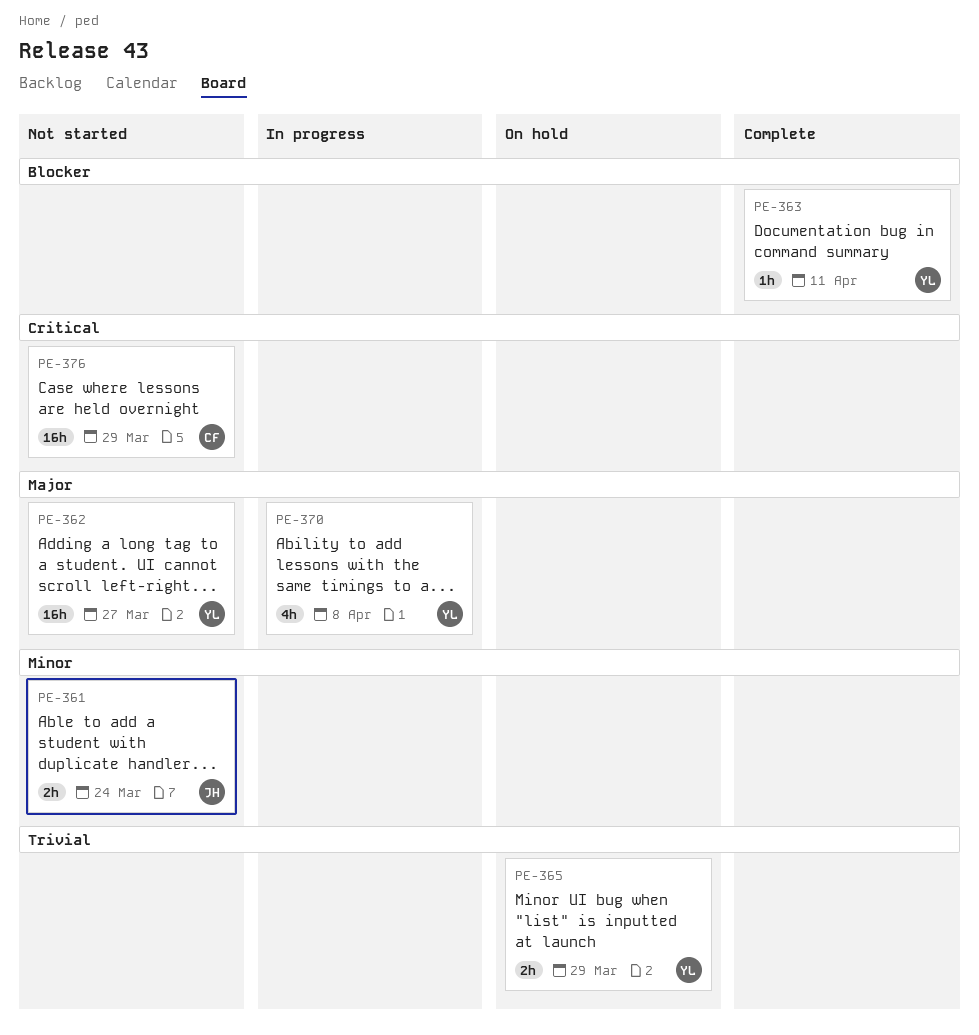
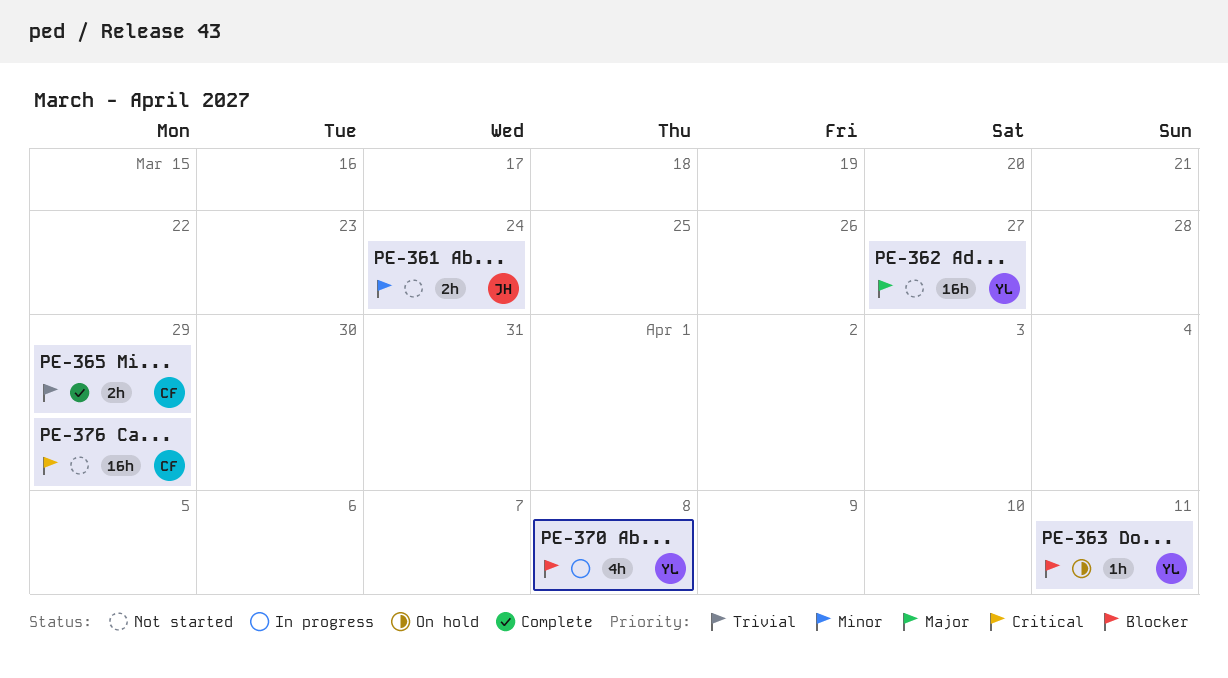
PE-363, status: Complete -> On hold
PE-365, status: On hold -> Complete
PE-365, owner: YL -> CF
PE-370, priority: Major -> Blocker

